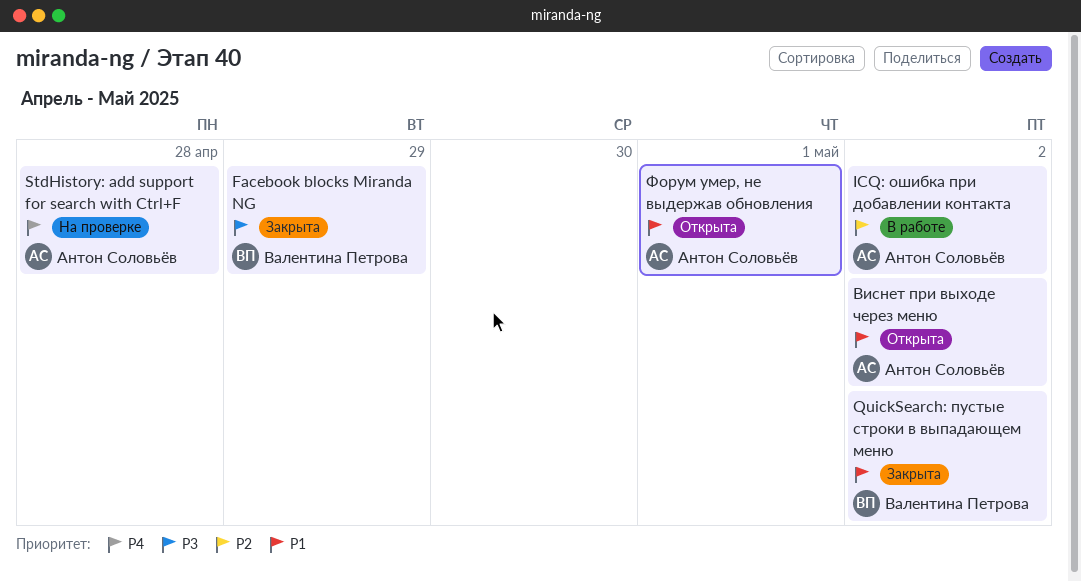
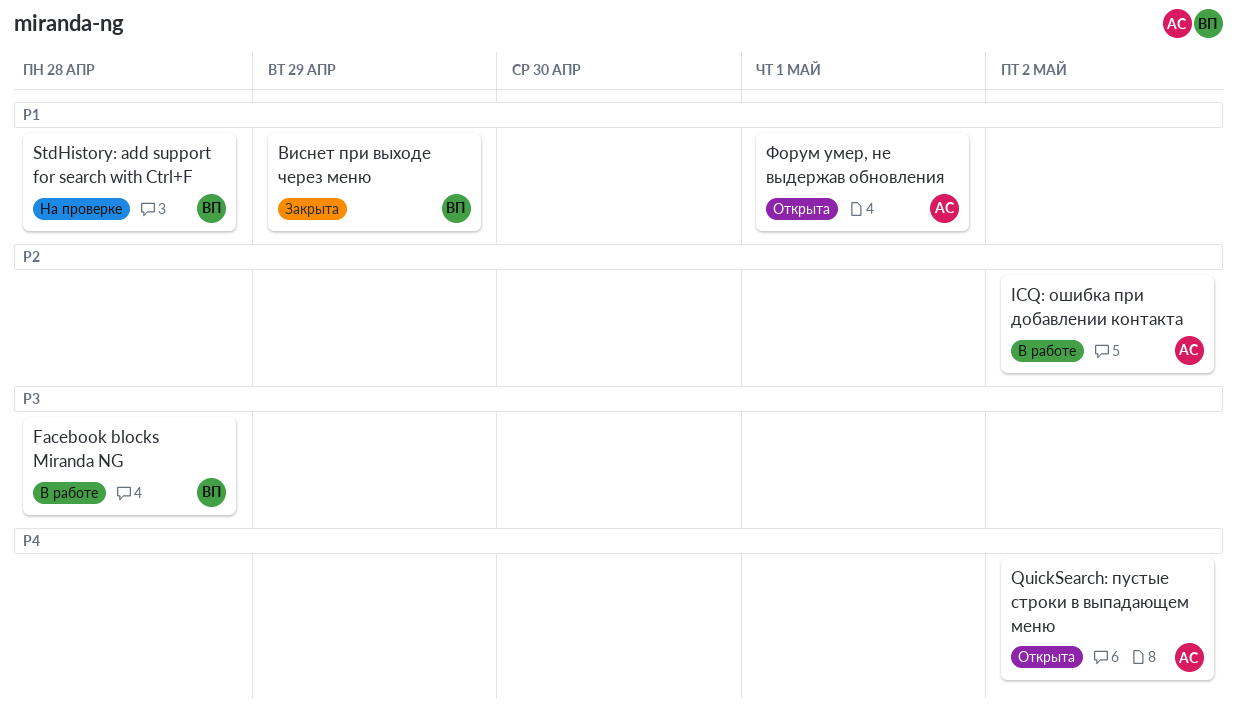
Facebook blocks Miranda NG, status: Закрыта -> В работе
Facebook blocks Miranda NG, due: Apr 29 -> Apr 28
QuickSearch: пустые строки в выпадающем меню, status: Закрыта -> Открыта
QuickSearch: пустые строки в выпадающем меню, owner: Валентина Петрова -> Антон Соловьёв
QuickSearch: пустые строки в выпадающем меню, priority: P1 -> P4
StdHistory: add support for search with Ctrl+F, owner: Антон Соловьёв -> Валентина Петрова
StdHistory: add support for search with Ctrl+F, priority: P4 -> P1
Виснет при выходе через меню, status: Открыта -> Закрыта
Виснет при выходе через меню, owner: Антон Соловьёв -> Валентина Петрова
Виснет при выходе через меню, due: May 2 -> Apr 29

